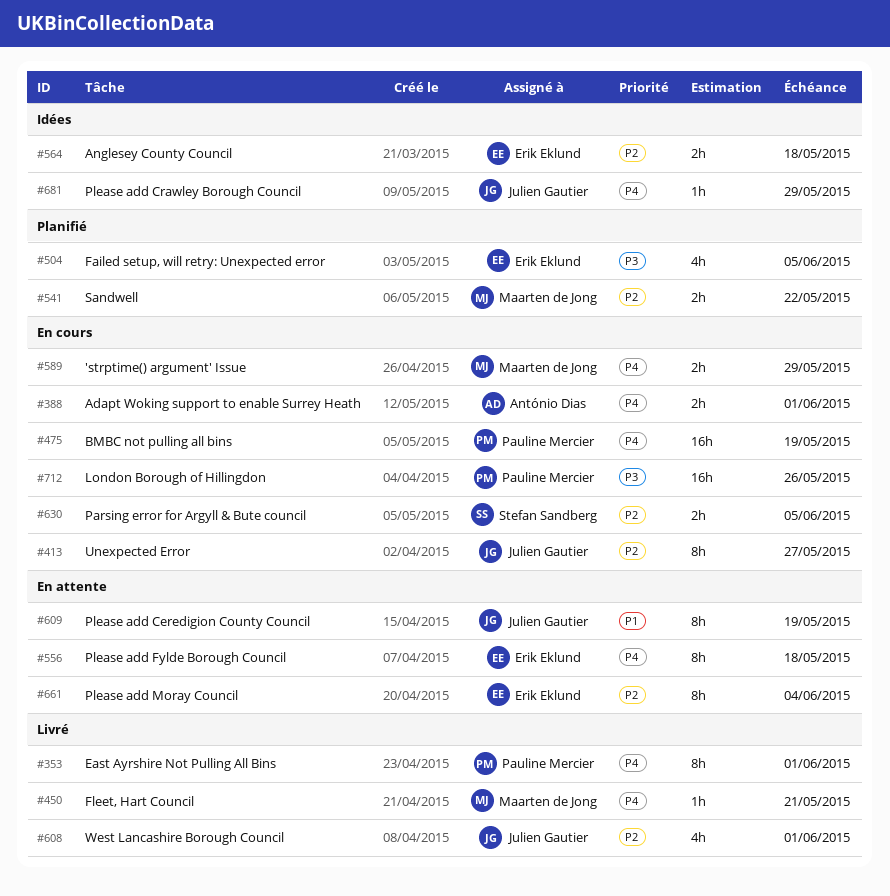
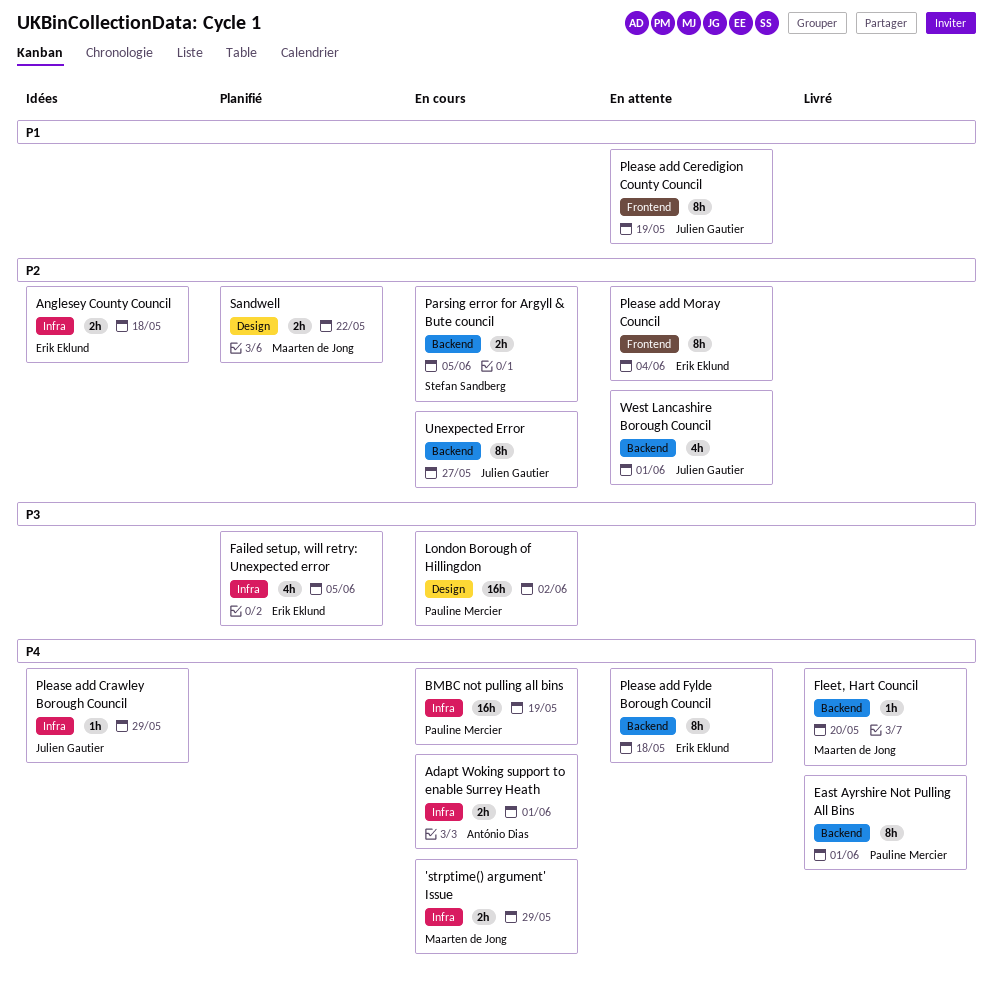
Fleet, Hart Council, due: May 21 -> May 20
London Borough of Hillingdon, due: May 26 -> Jun 2
West Lancashire Borough Council, status: Livré -> En attente

